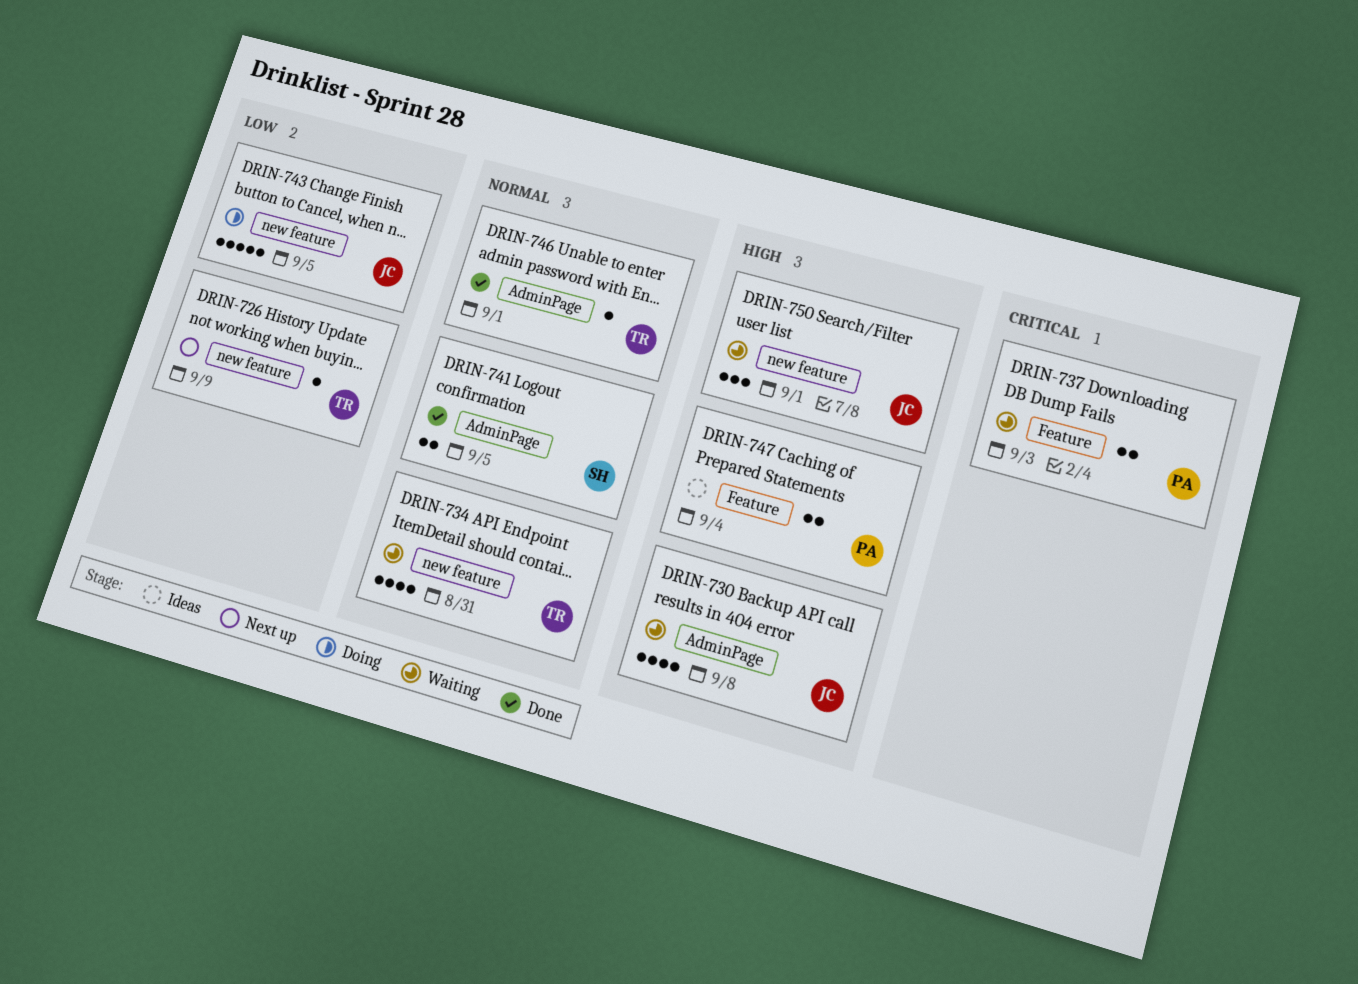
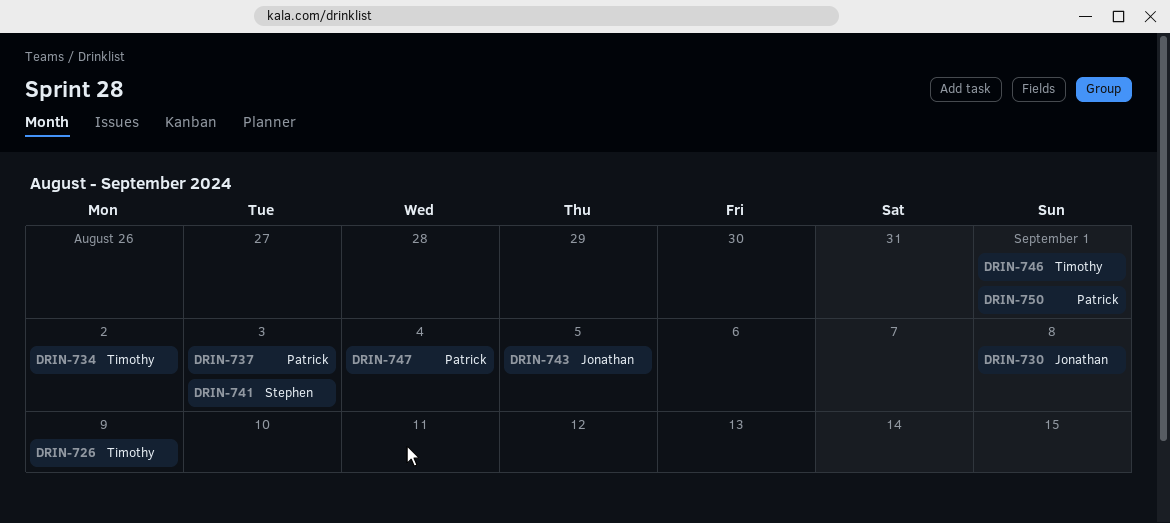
DRIN-734, due: Aug 31 -> Sep 2
DRIN-741, due: Sep 5 -> Sep 3
DRIN-750, owner: Jonathan -> Patrick

